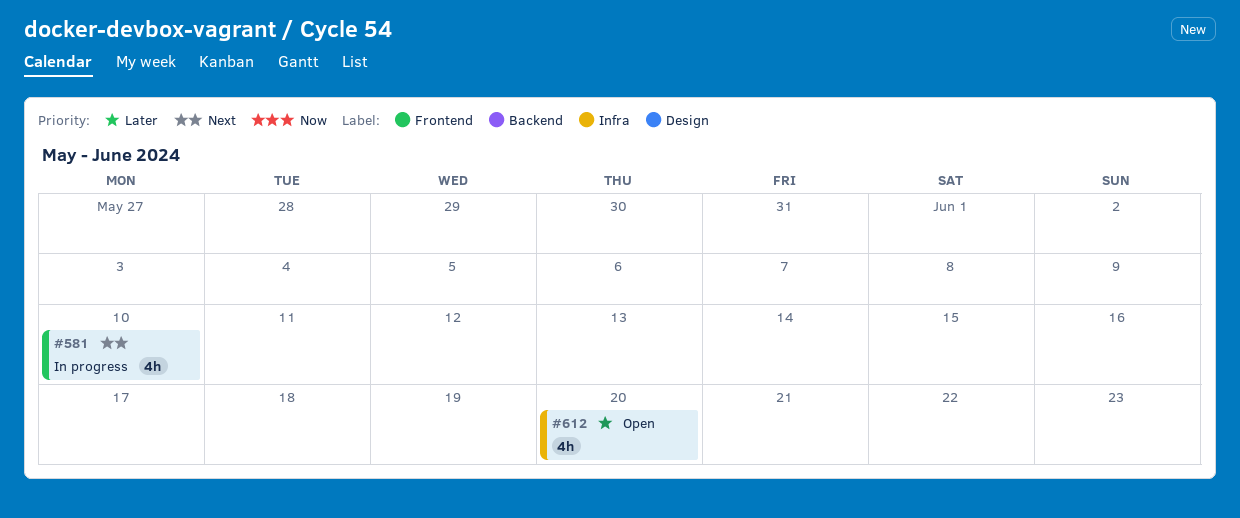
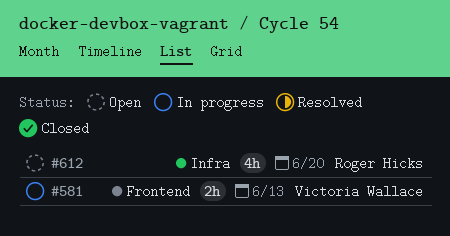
#581, estimate: 4h -> 2h
#581, due: Jun 10 -> Jun 13

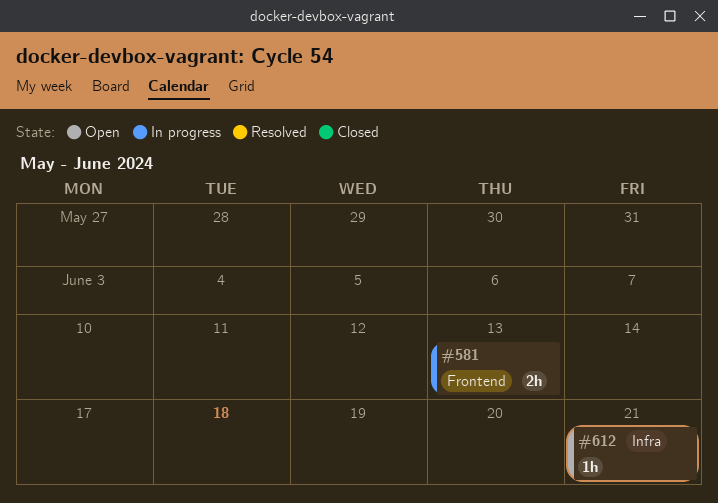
#612, estimate: 4h -> 1h
#612, due: Jun 20 -> Jun 21

